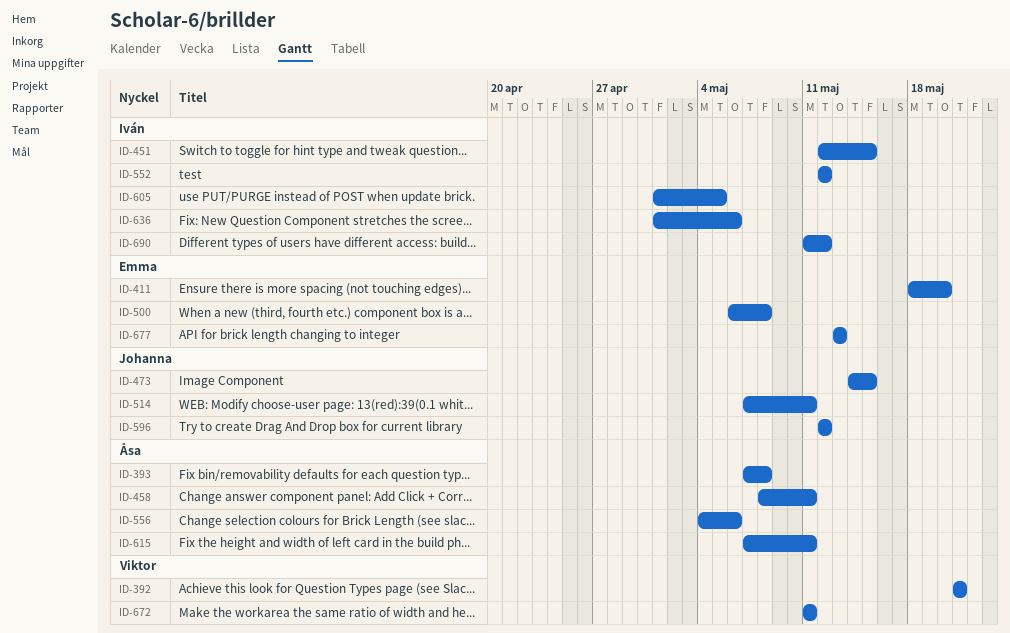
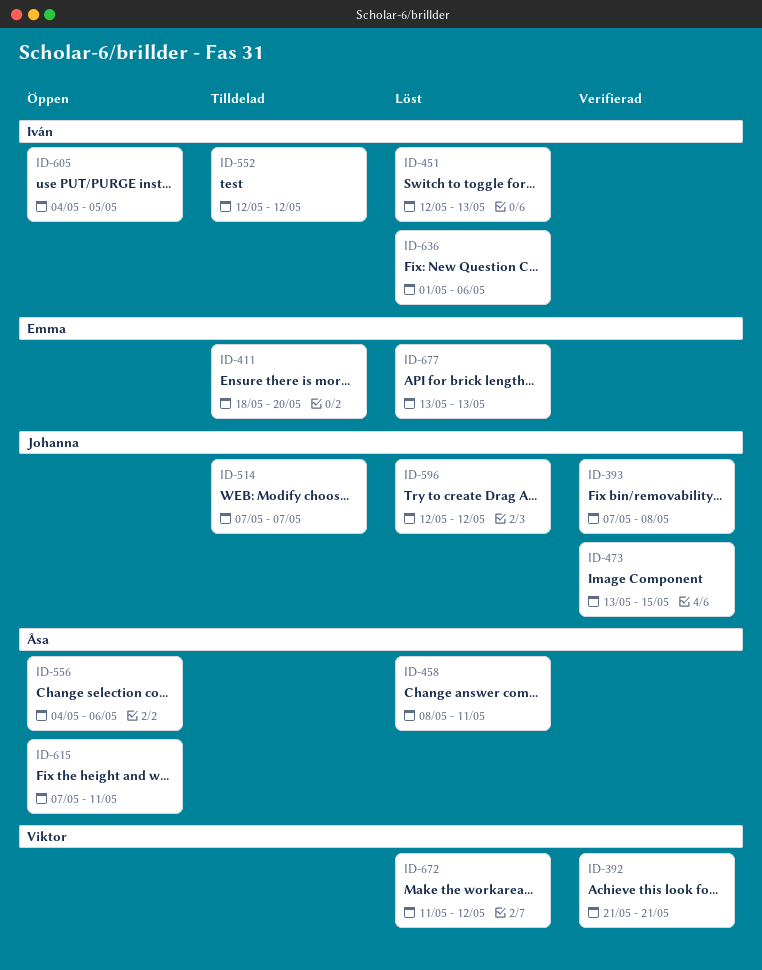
ID-393, owner: Åsa -> Johanna
ID-451, due: May 15 -> May 13
ID-473, start: May 14 -> May 13
ID-500: present -> none
ID-514, due: May 11 -> May 7
ID-605, start: May 1 -> May 4
ID-672, due: May 11 -> May 12
ID-690: present -> none

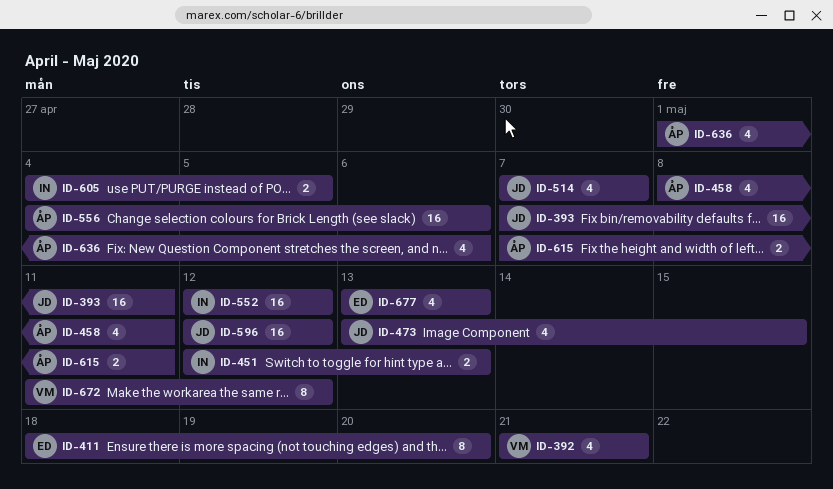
ID-393, due: May 8 -> May 11
ID-636, owner: Iván -> Åsa

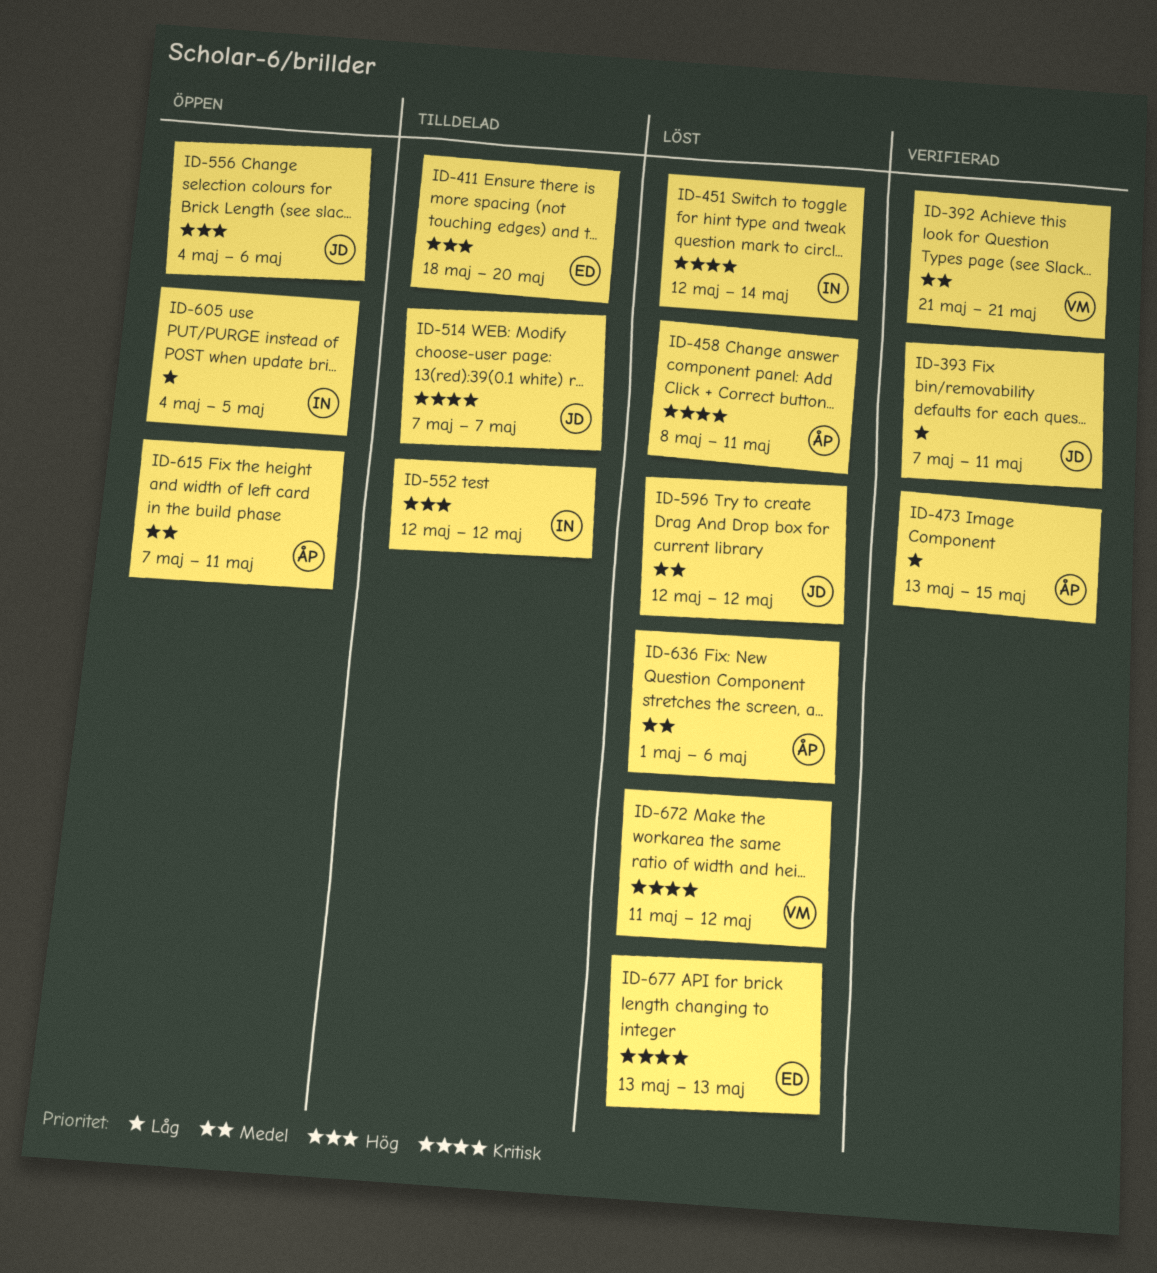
ID-451, due: May 13 -> May 14
ID-473, owner: JD -> ÅP
ID-556, owner: ÅP -> JD

